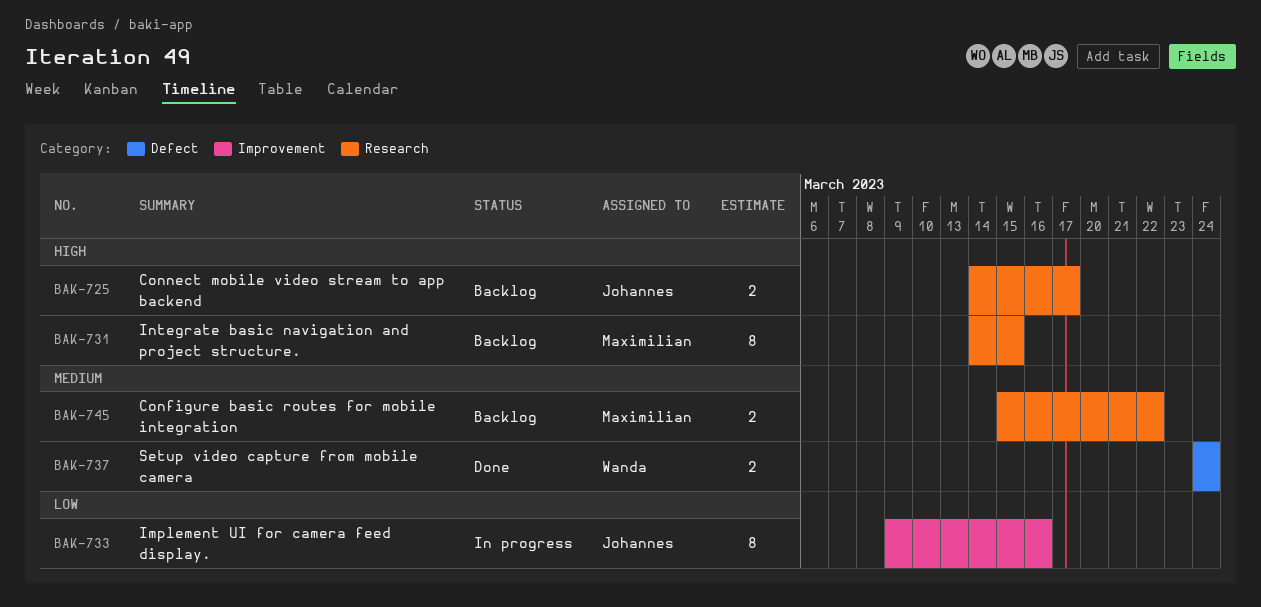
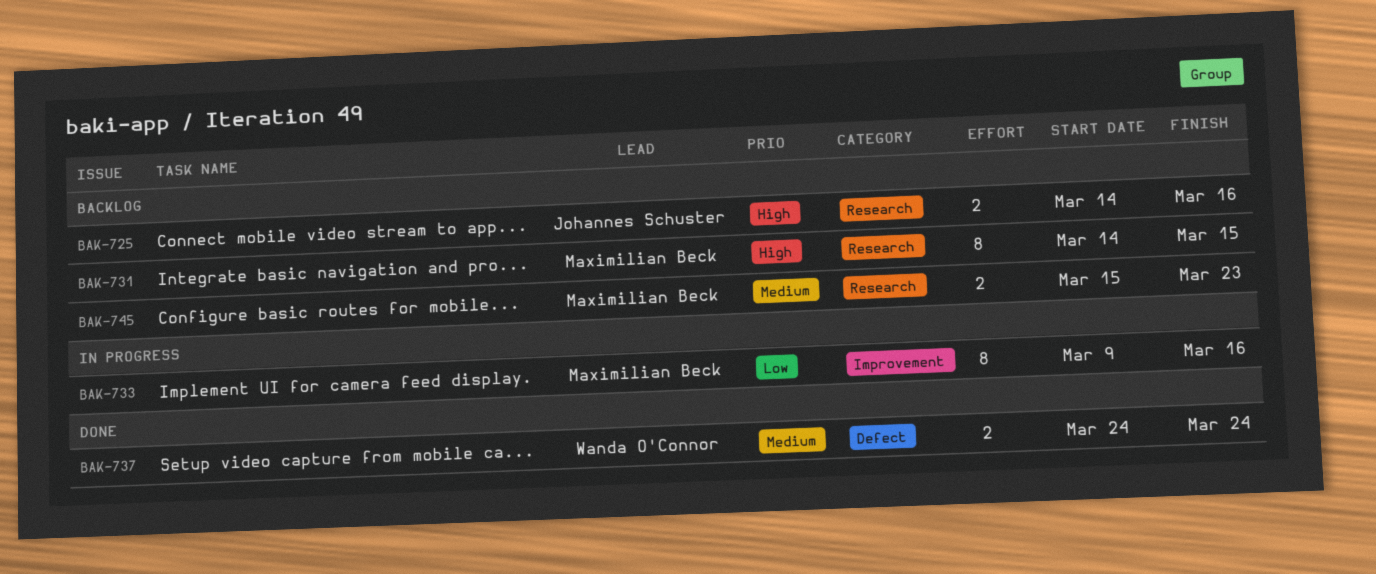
BAK-725, due: Mar 17 -> Mar 16
BAK-733, owner: Johannes Schuster -> Maximilian Beck
BAK-745, due: Mar 22 -> Mar 23

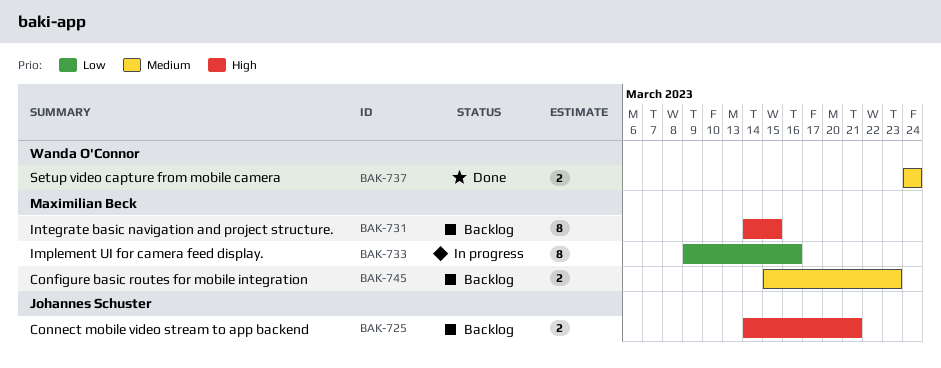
BAK-725, due: Mar 16 -> Mar 21

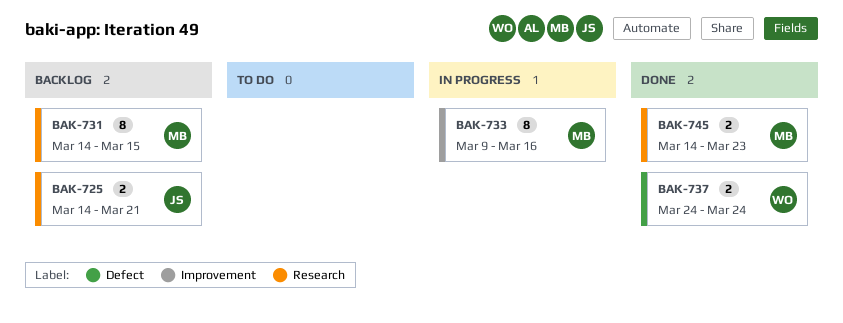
BAK-745, status: Backlog -> Done
BAK-745, start: Mar 15 -> Mar 14

